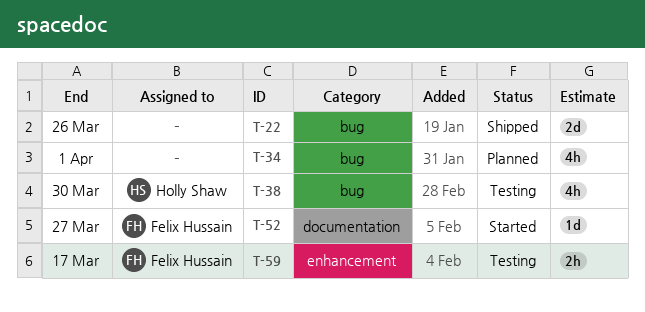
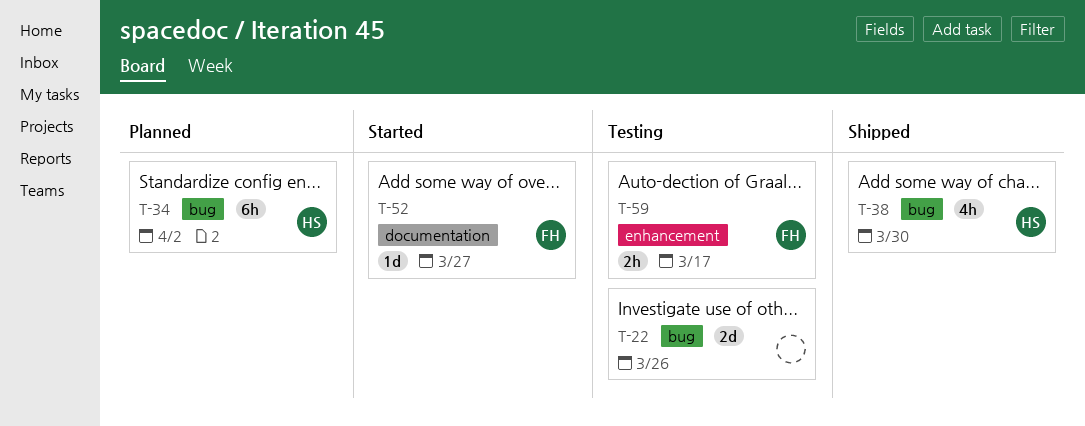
T-22, status: Shipped -> Testing
T-34, owner: none -> Holly Shaw
T-34, estimate: 4h -> 6h
T-34, due: Apr 1 -> Apr 2
T-38, status: Testing -> Shipped

